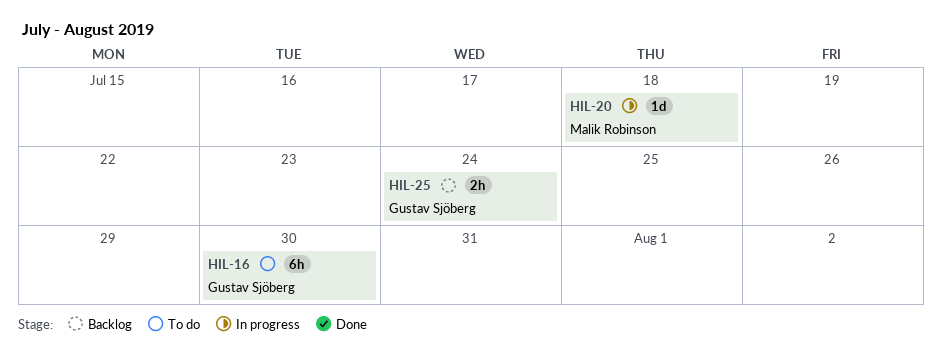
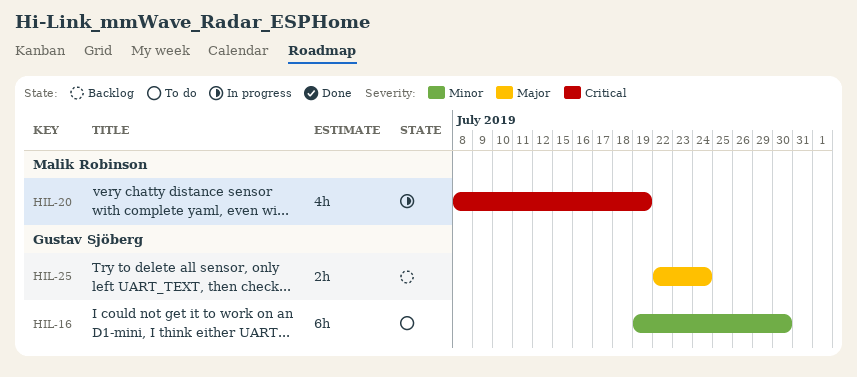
HIL-20, estimate: 1d -> 4h
HIL-20, due: Jul 18 -> Jul 19

